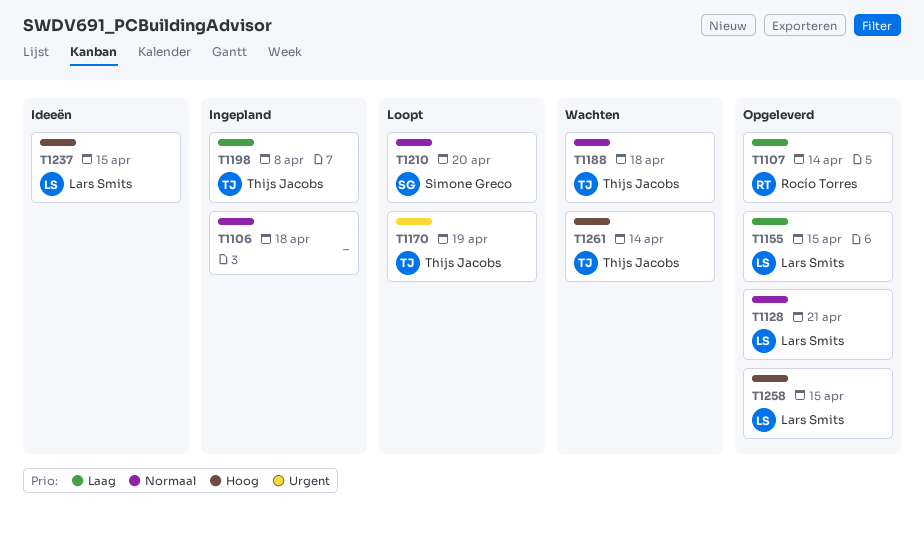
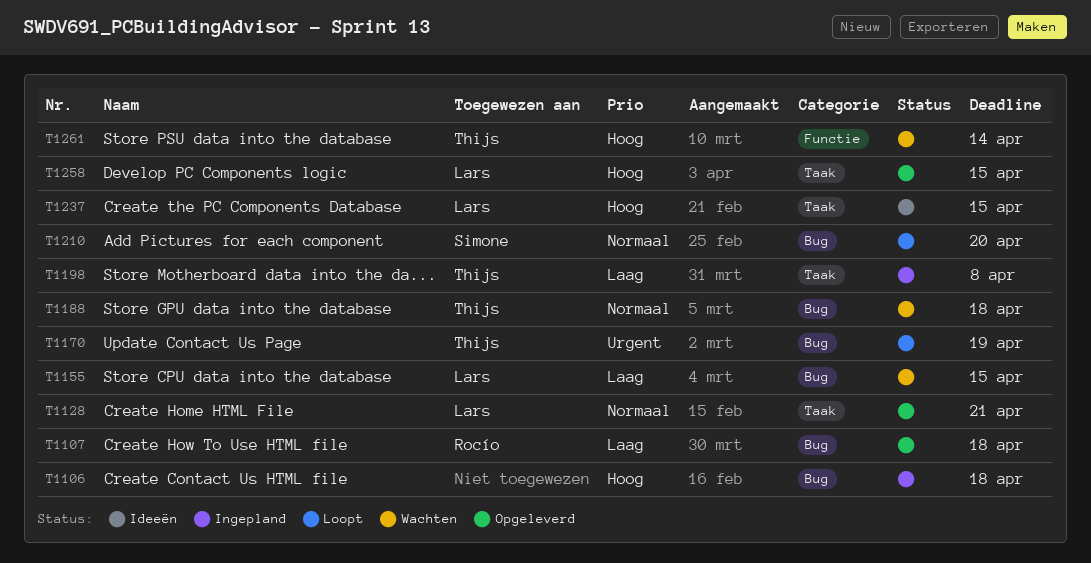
T1106, priority: Normaal -> Hoog
T1107, due: Apr 14 -> Apr 18
T1155, status: Opgeleverd -> Wachten

